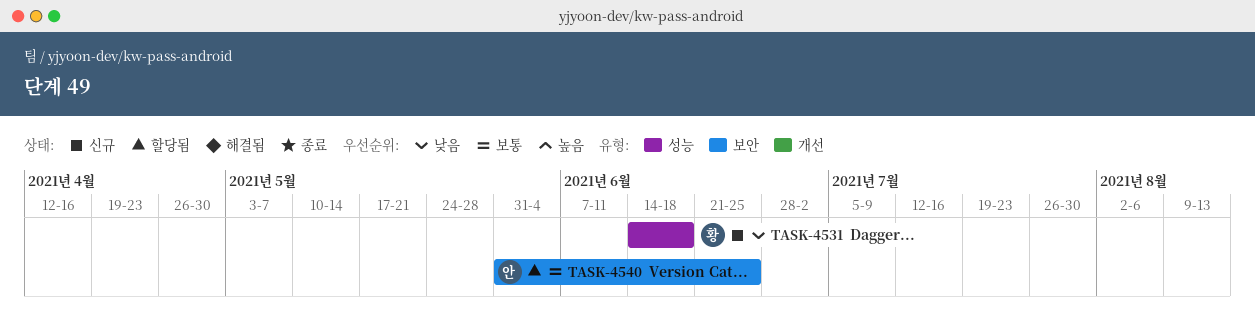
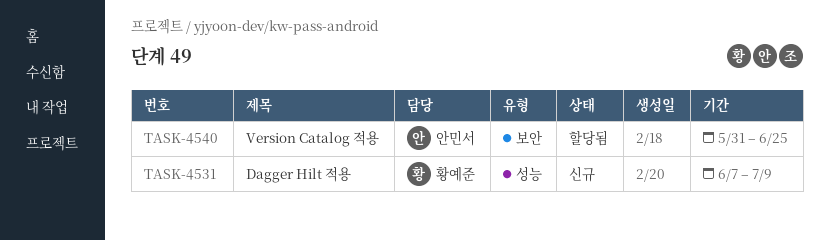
TASK-4531, start: Jun 14 -> Jun 7
TASK-4531, due: Jun 18 -> Jul 9

